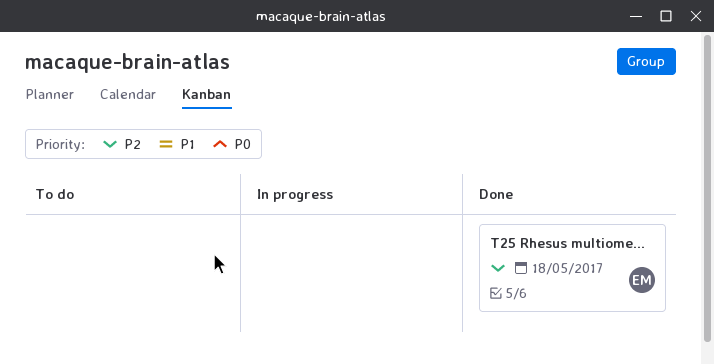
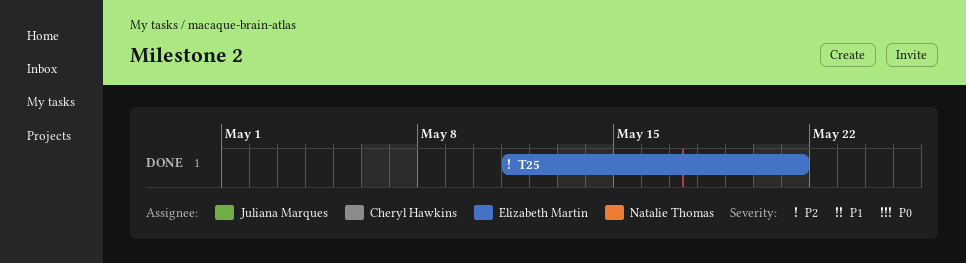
T25, due: May 18 -> May 21

